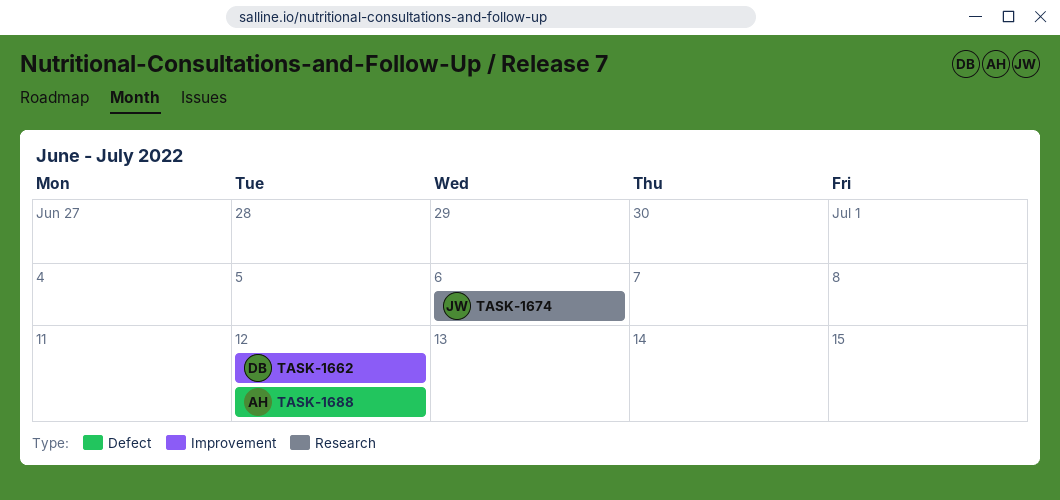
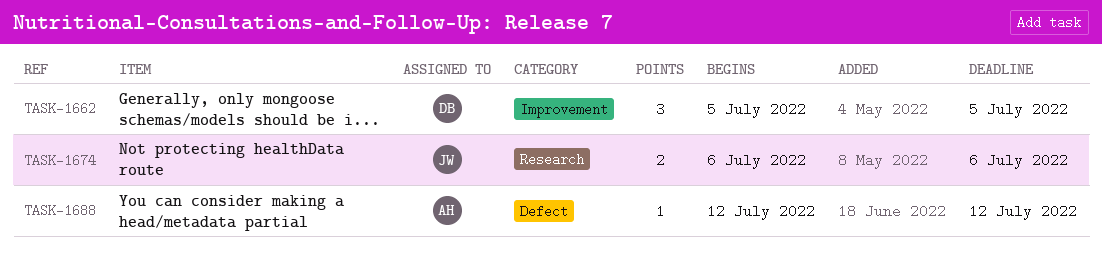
TASK-1662, start: Jul 12 -> Jul 5
TASK-1662, due: Jul 12 -> Jul 5

